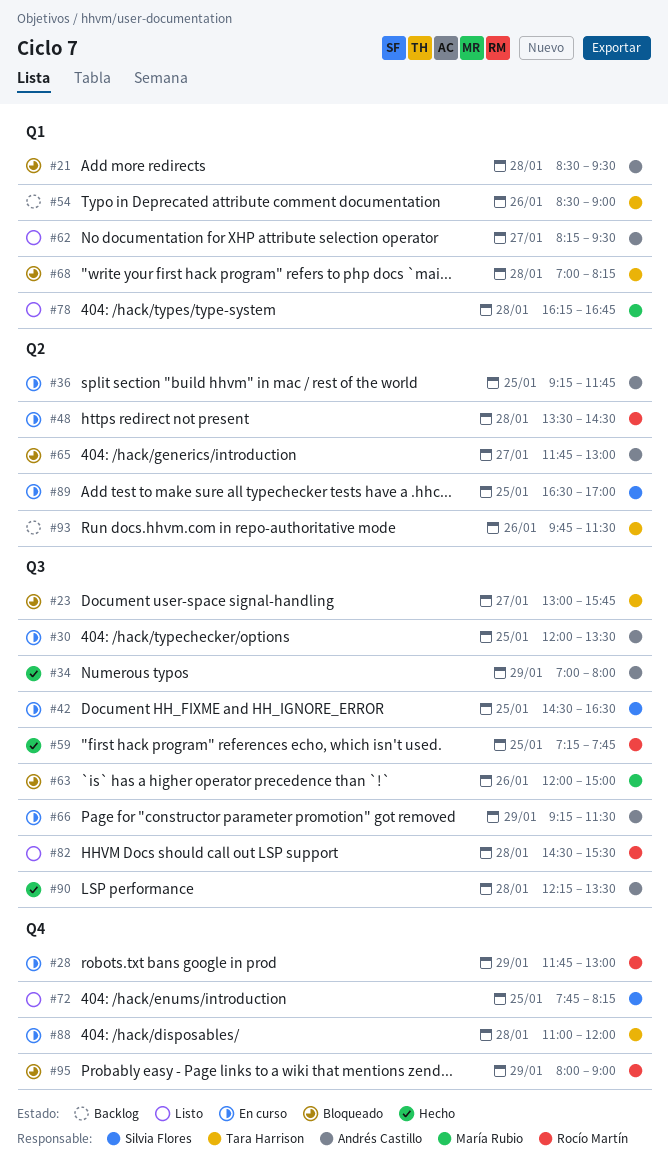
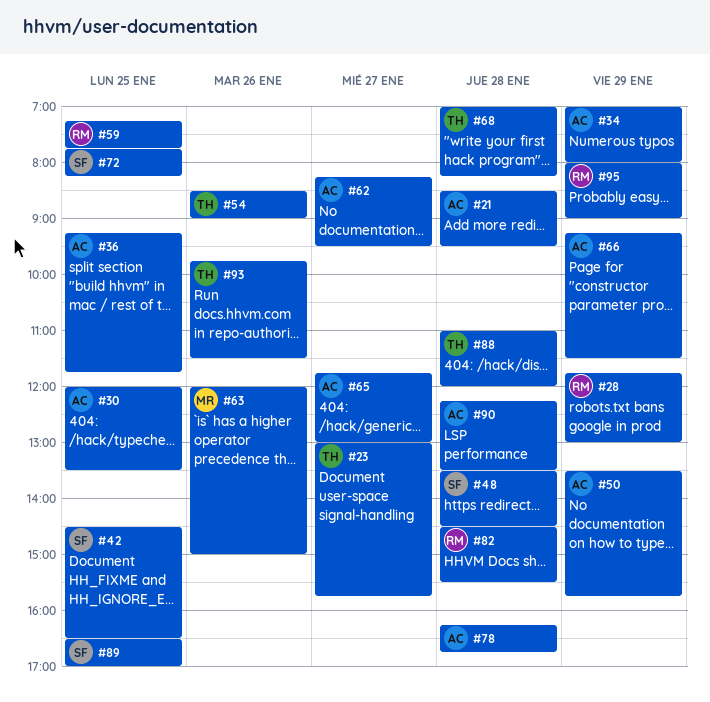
#48, owner: Rocío Martín -> Silvia Flores
#50: none -> present
#78, owner: María Rubio -> Andrés Castillo

